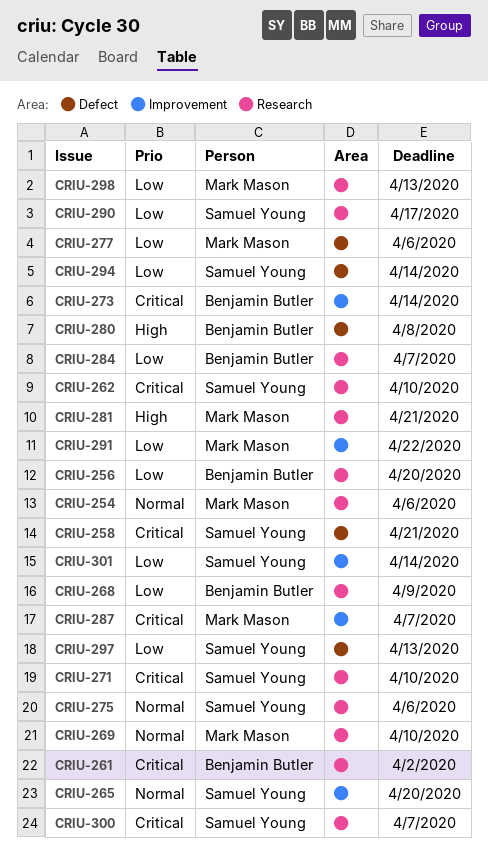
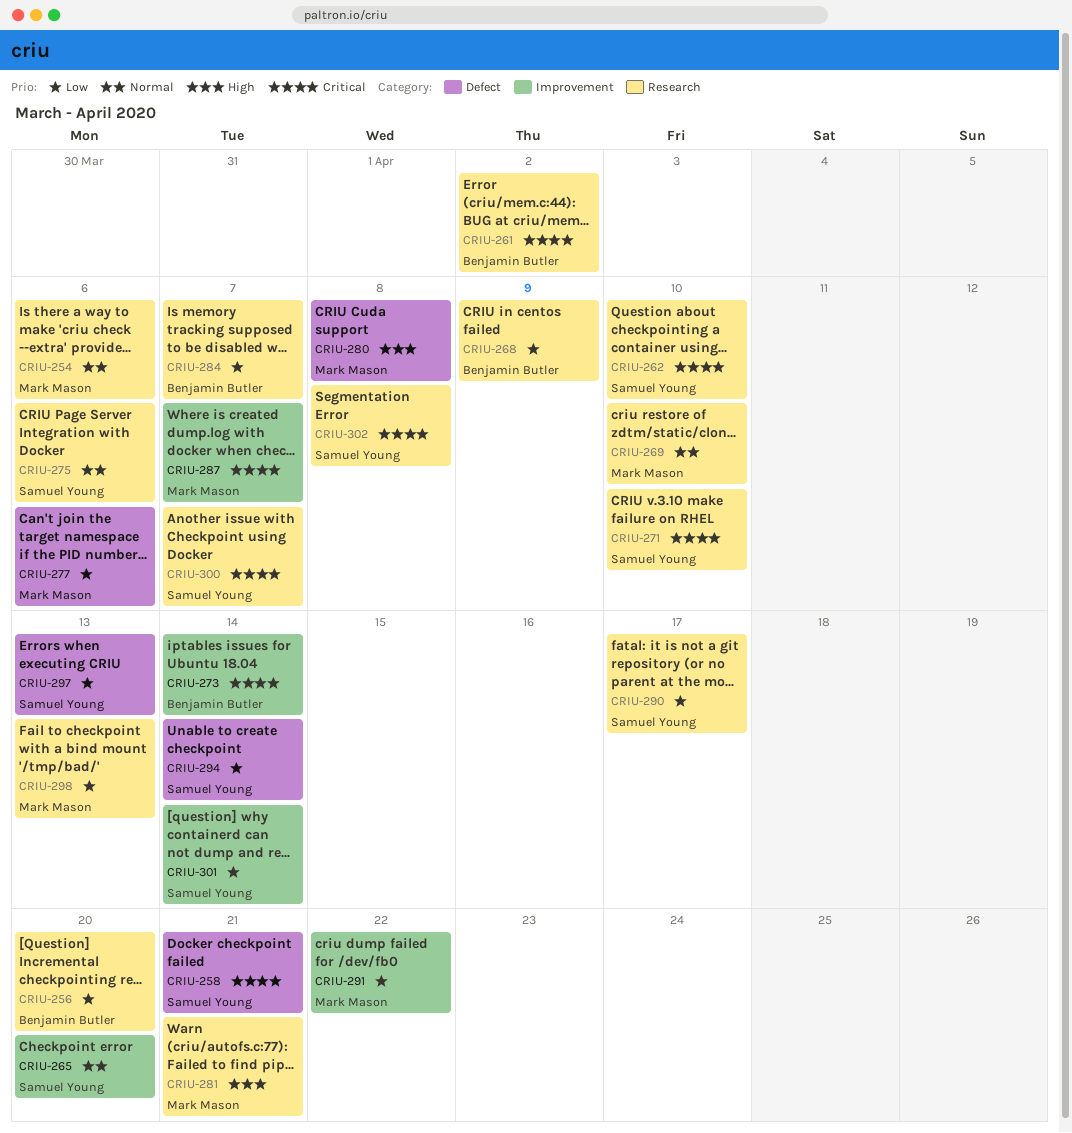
CRIU-280, owner: Benjamin Butler -> Mark Mason
CRIU-302: none -> present

